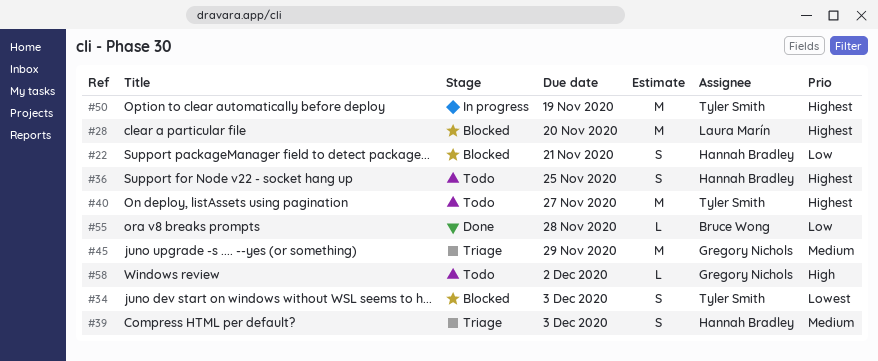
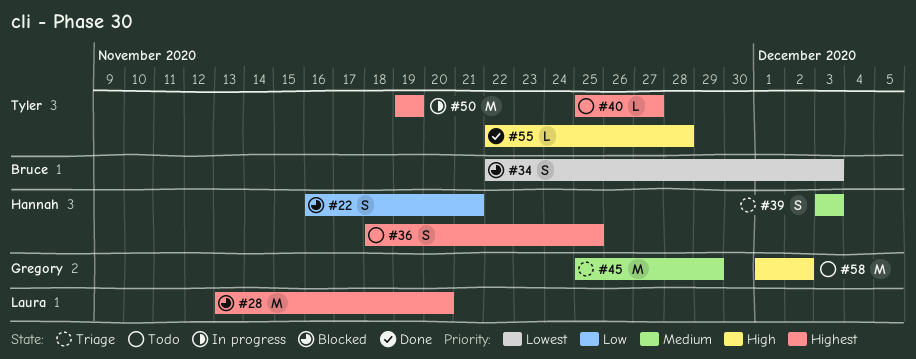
#34, owner: Tyler Smith -> Bruce Wong
#40, estimate: M -> L
#55, owner: Bruce Wong -> Tyler Smith
#55, priority: Low -> High
#58, estimate: L -> M

